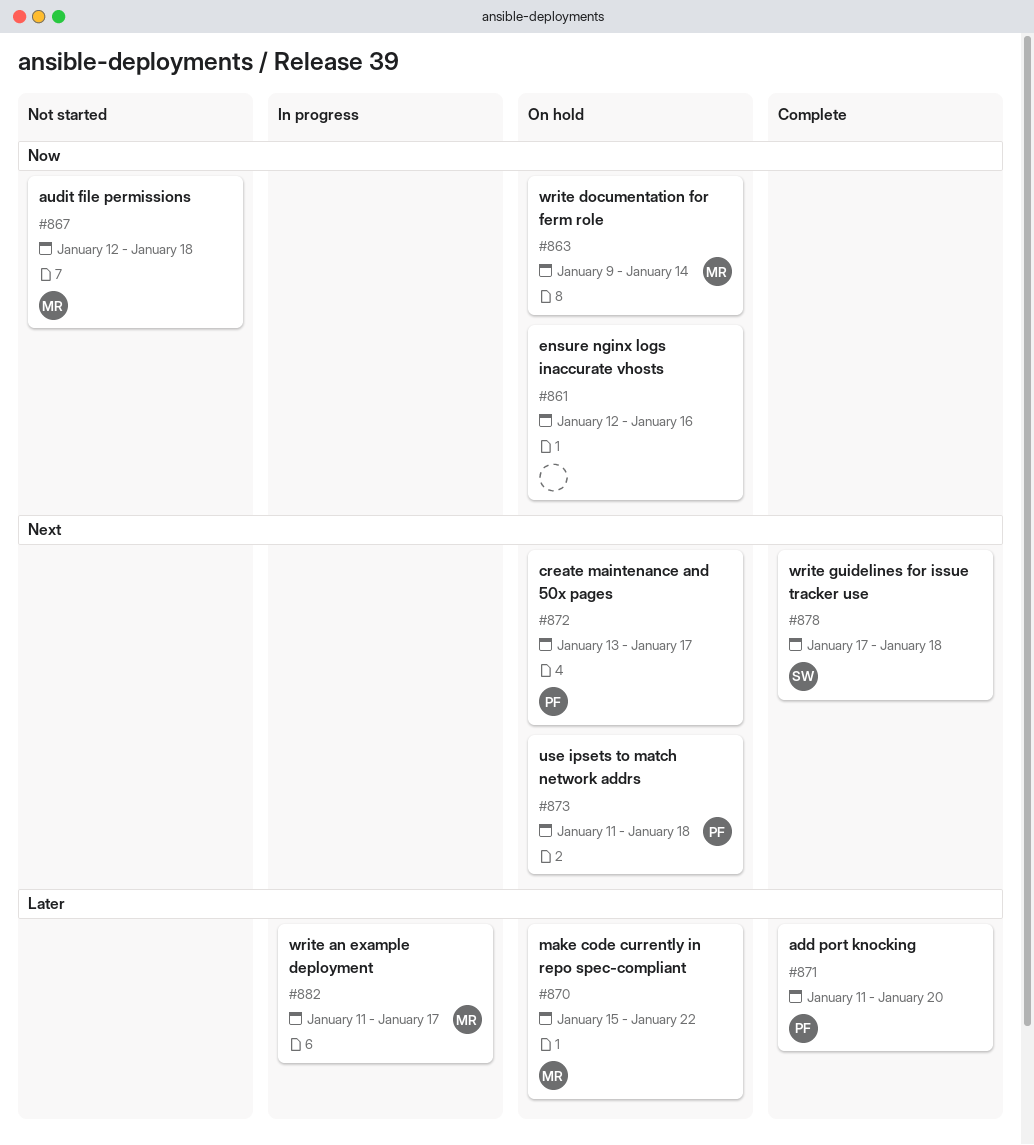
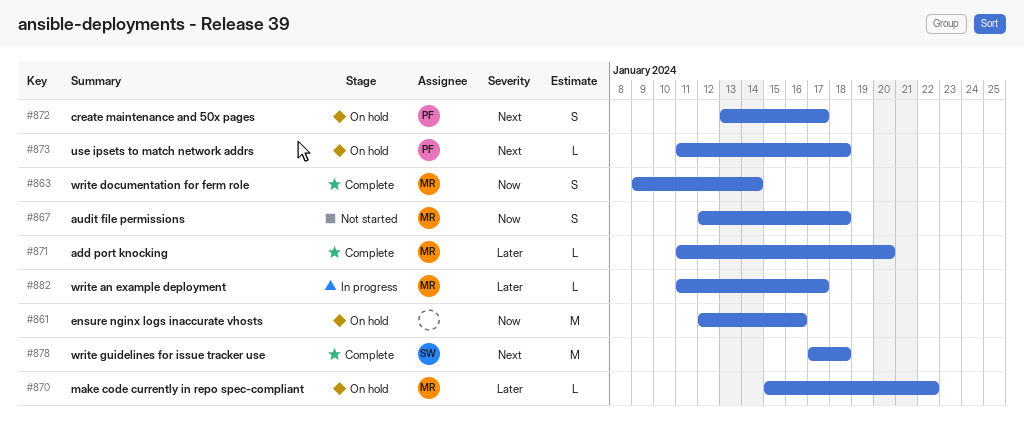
#863, status: On hold -> Complete
#871, owner: PF -> MR

